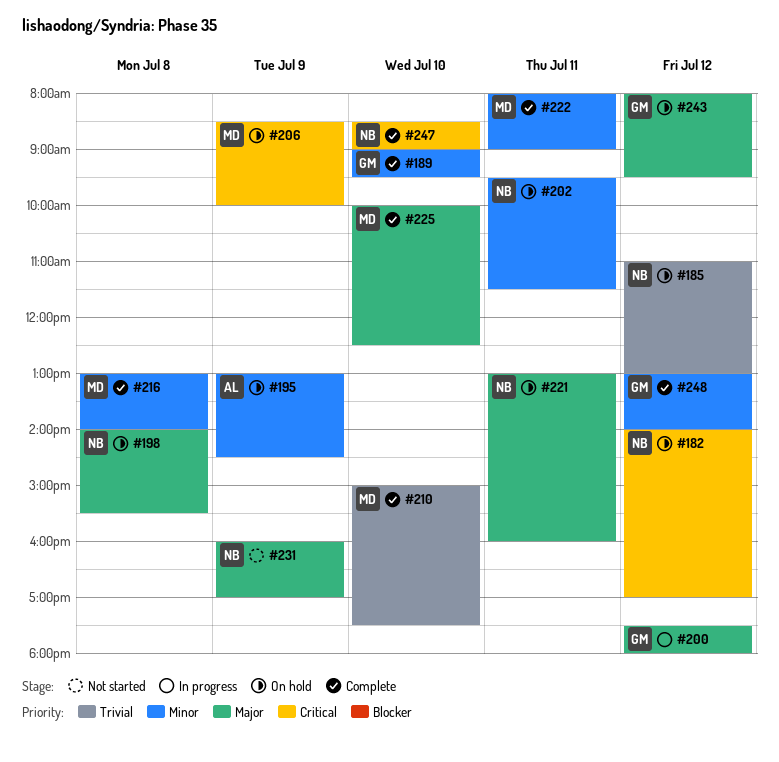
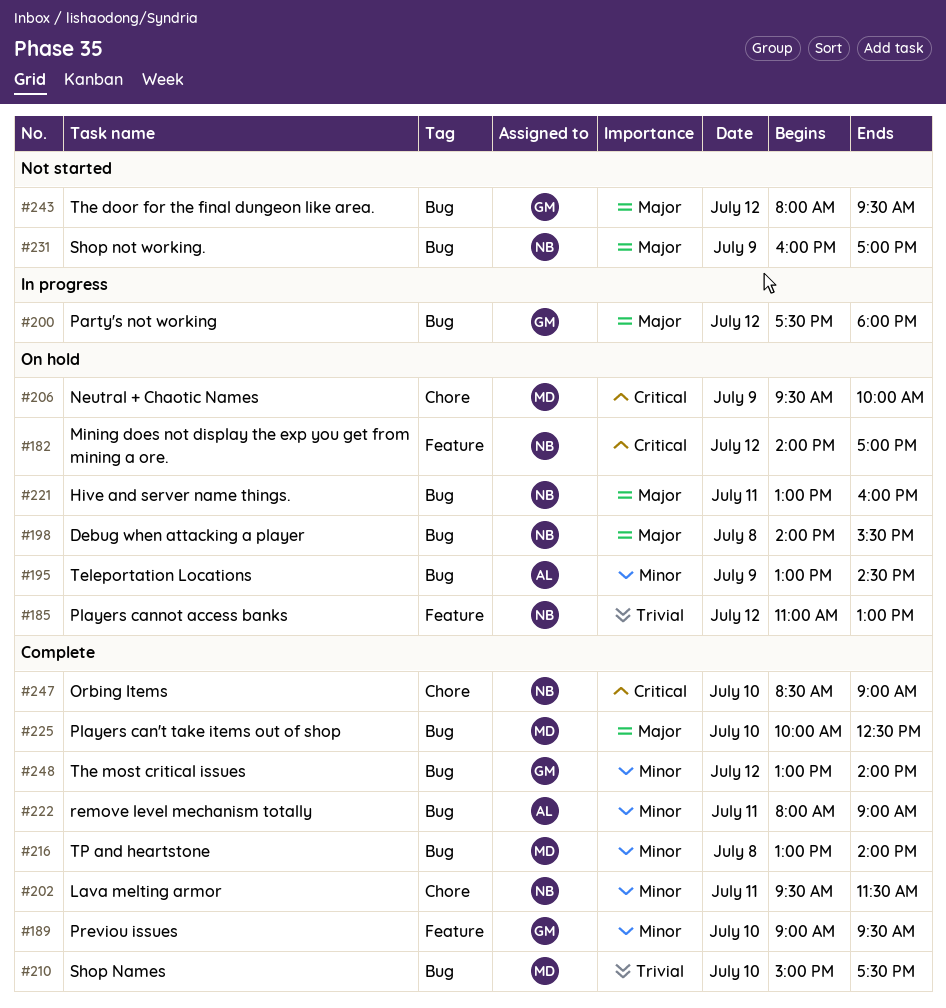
#202, status: On hold -> Complete
#206, begins: 08:30 -> 09:30
#222, owner: MD -> AL
#243, status: On hold -> Not started

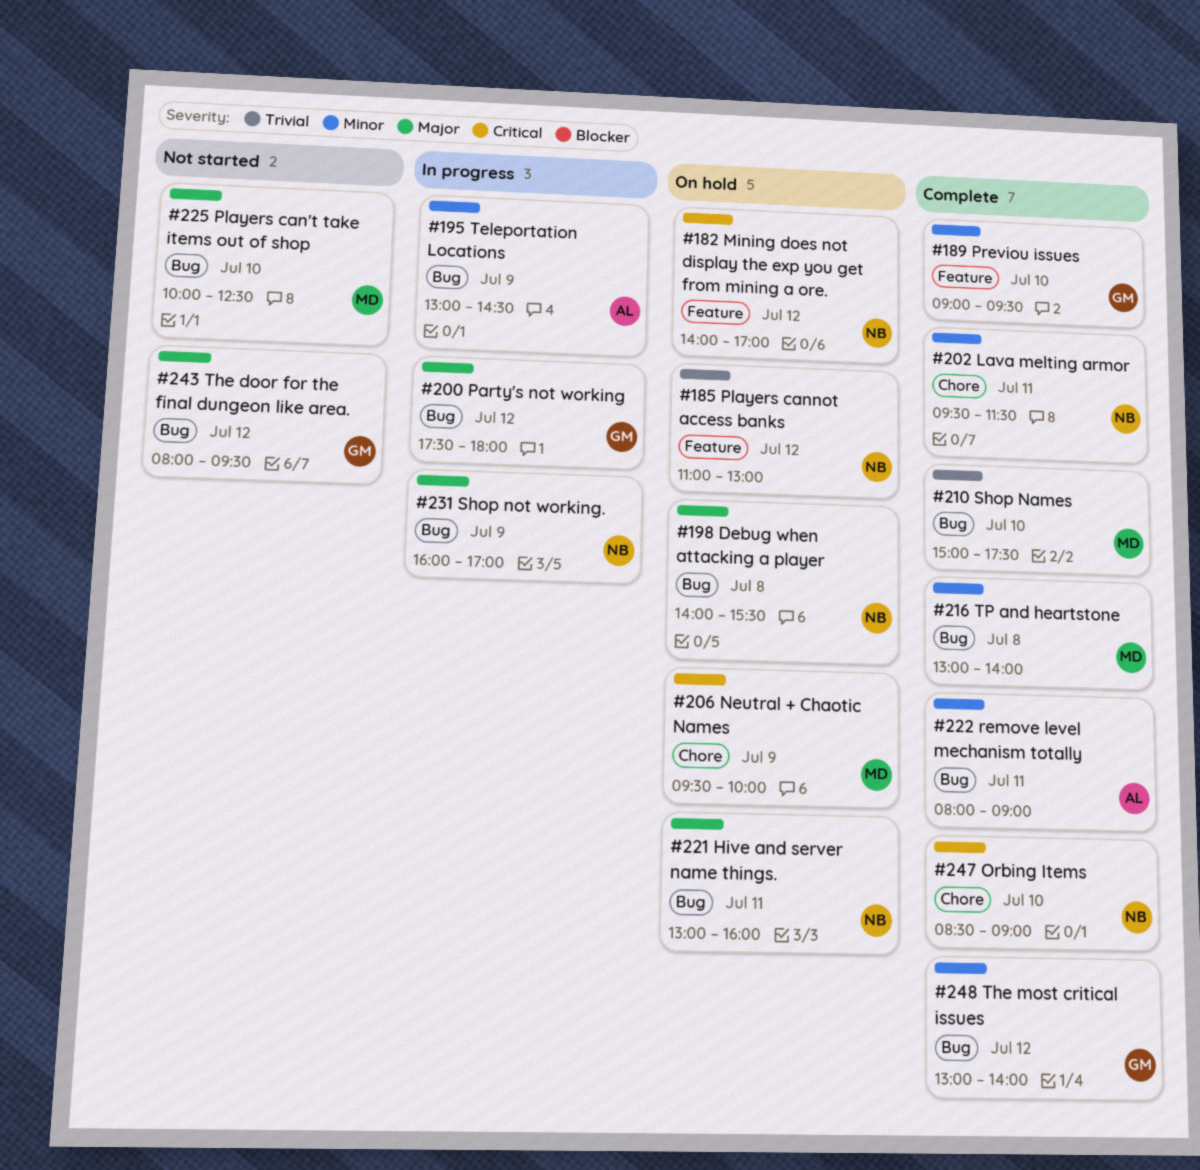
#195, status: On hold -> In progress
#225, status: Complete -> Not started
#231, status: Not started -> In progress

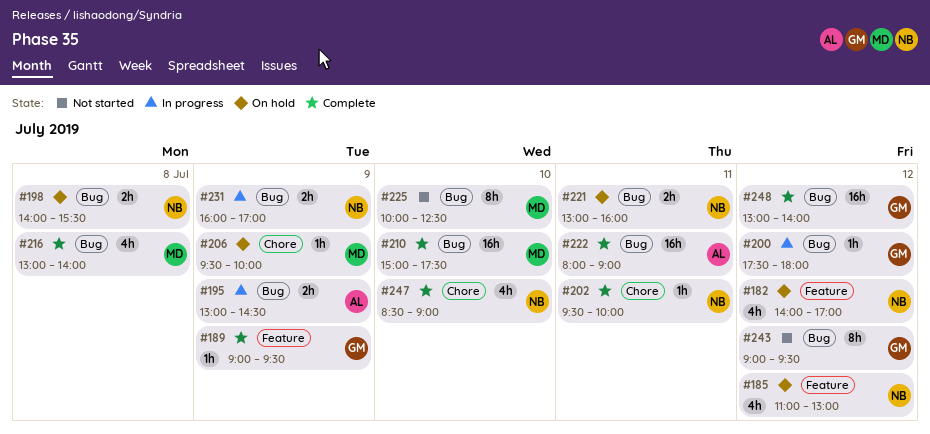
#189, day: Jul 10 -> Jul 9
#202, ends: 11:30 -> 10:00
#243, begins: 08:00 -> 09:00

